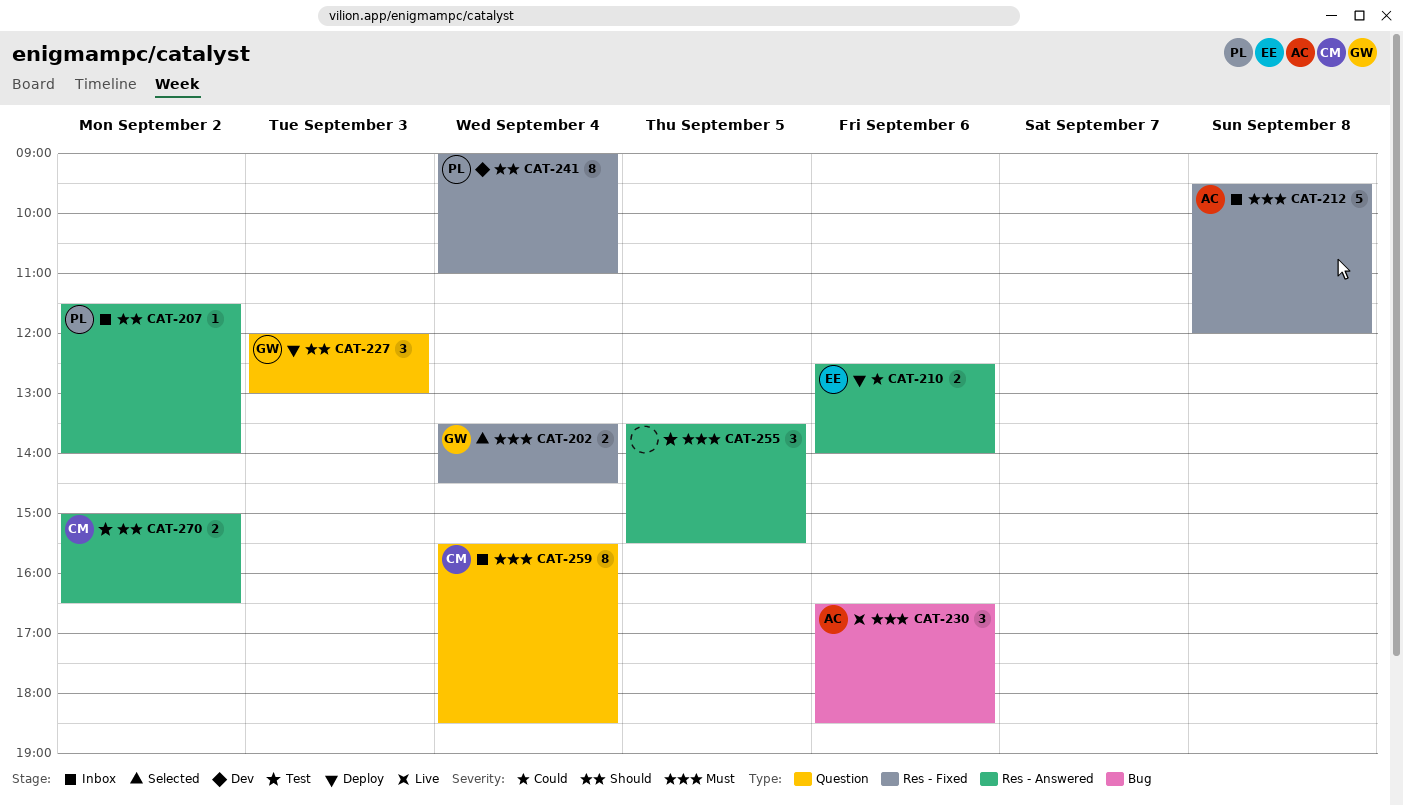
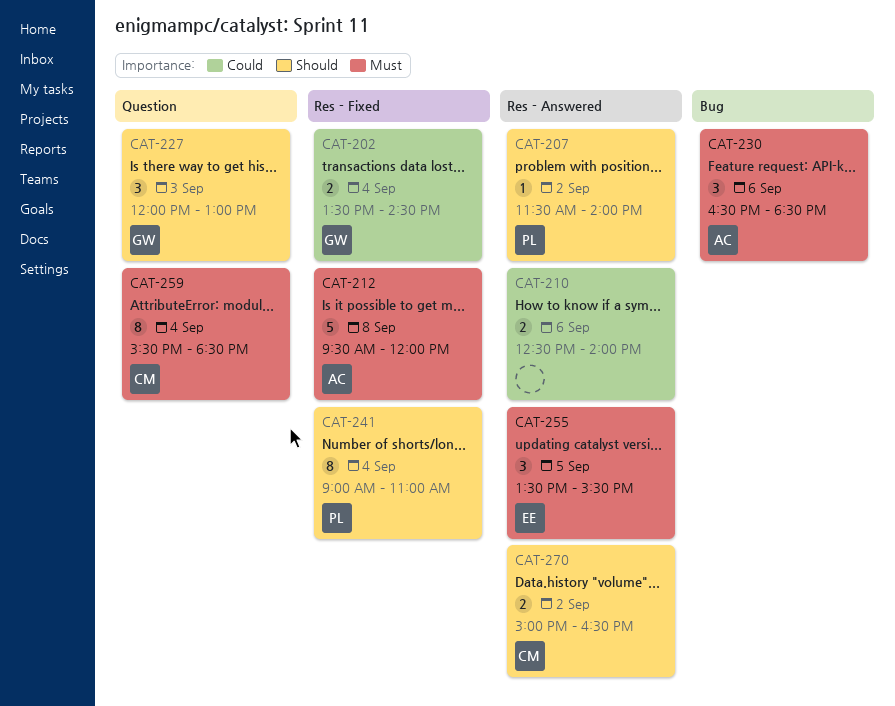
CAT-202, priority: Must -> Could
CAT-210, owner: EE -> none
CAT-255, owner: none -> EE

